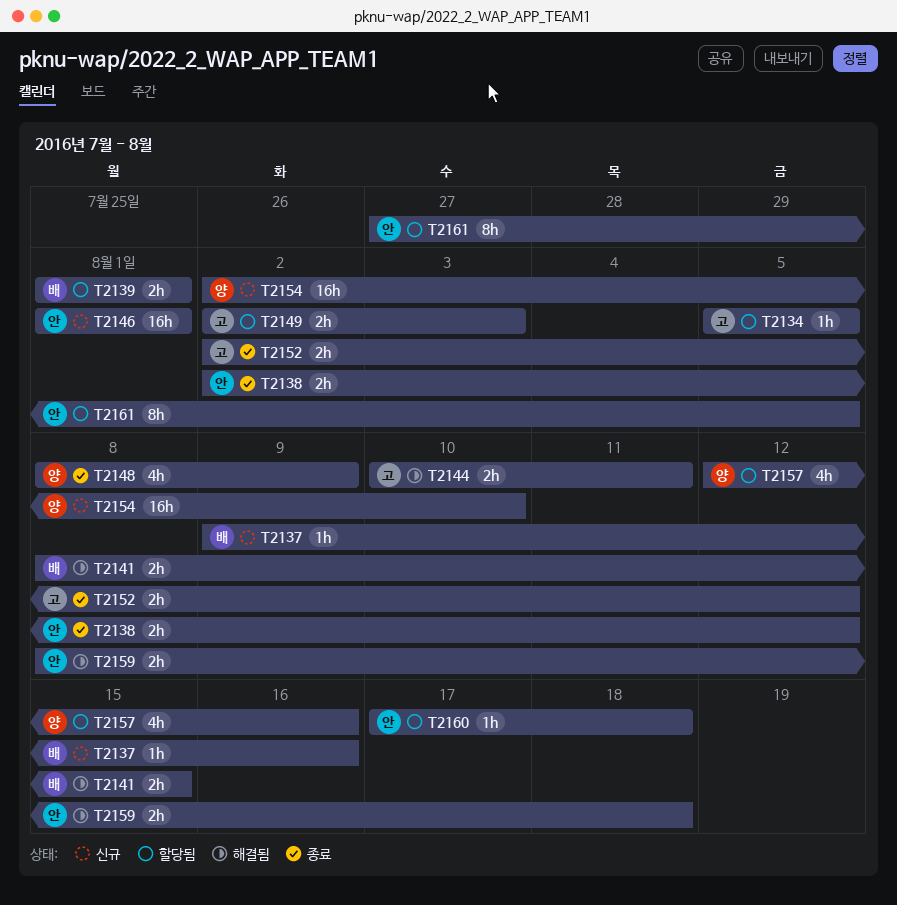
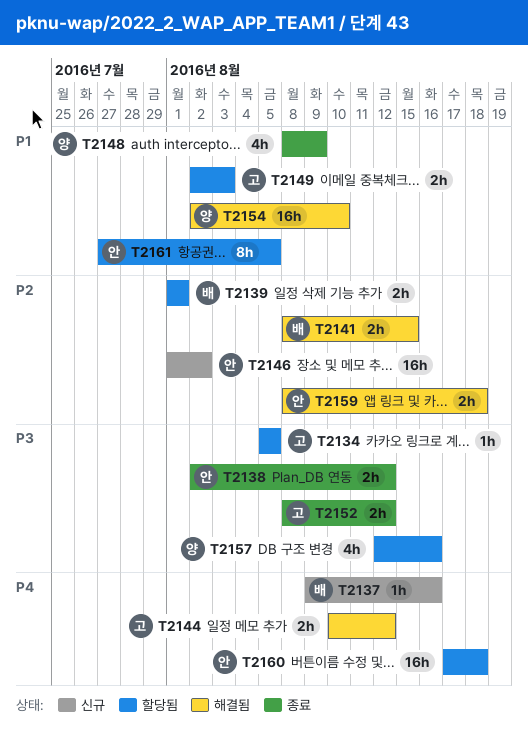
T2144, due: Aug 11 -> Aug 12
T2146, due: Aug 1 -> Aug 2
T2152, start: Aug 2 -> Aug 8
T2154, status: 신규 -> 해결됨
T2160, estimate: 1h -> 16h

